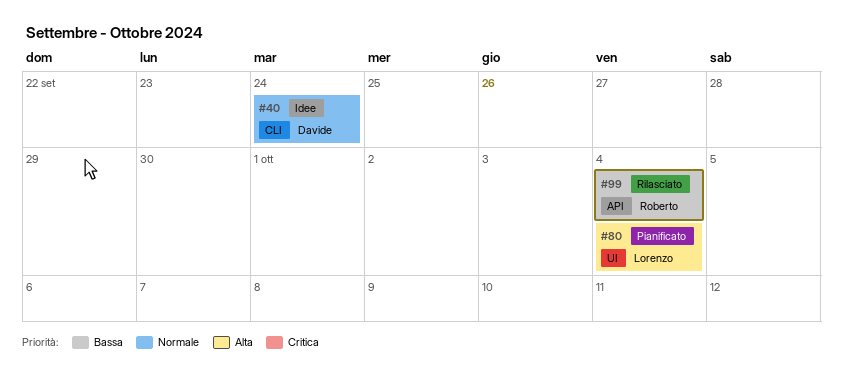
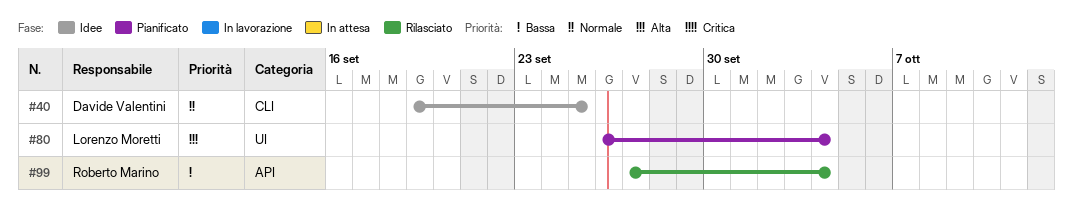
#40, due: Sep 24 -> Sep 25

